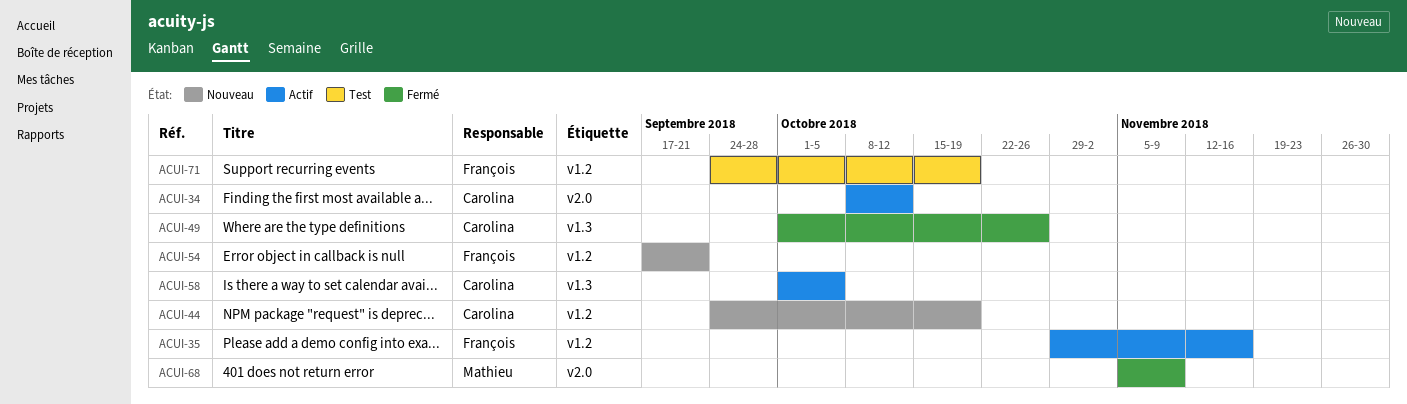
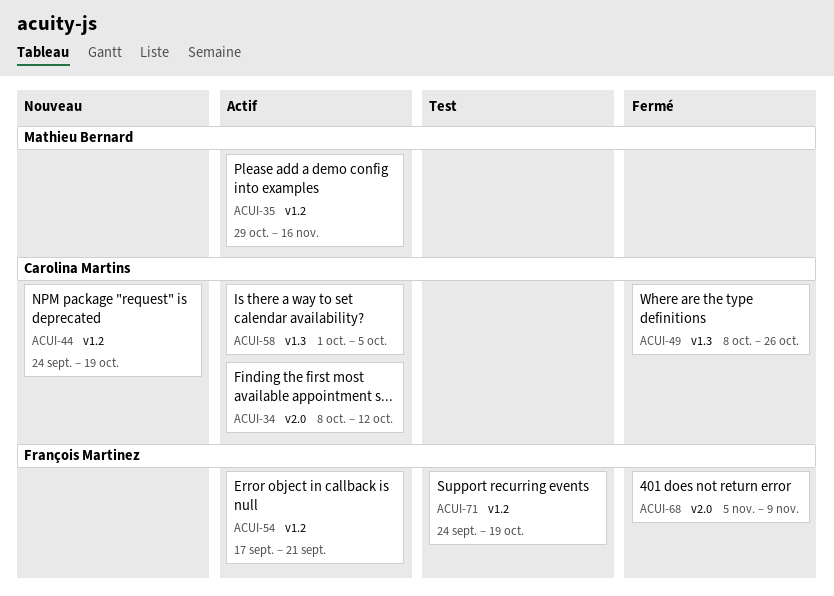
ACUI-35, owner: François Martinez -> Mathieu Bernard
ACUI-49, start: Oct 1 -> Oct 8
ACUI-54, status: Nouveau -> Actif
ACUI-68, owner: Mathieu Bernard -> François Martinez

